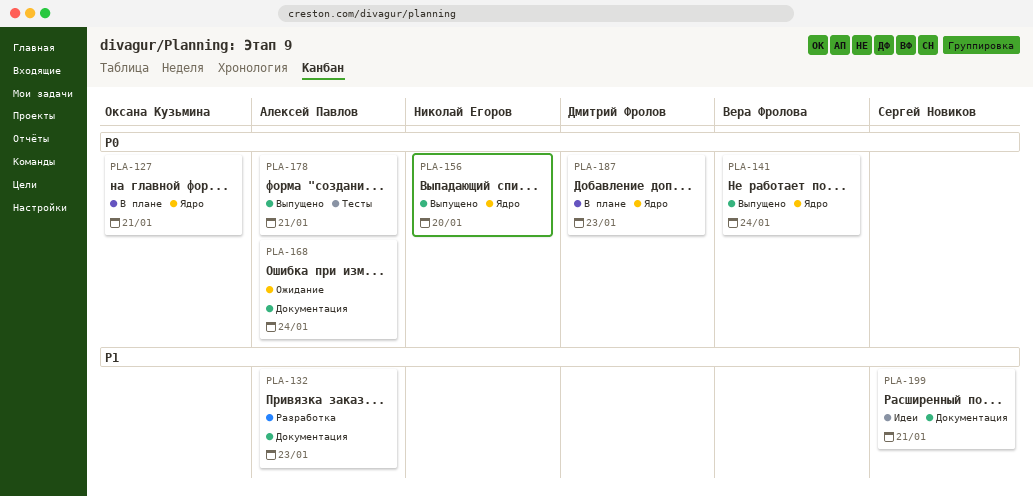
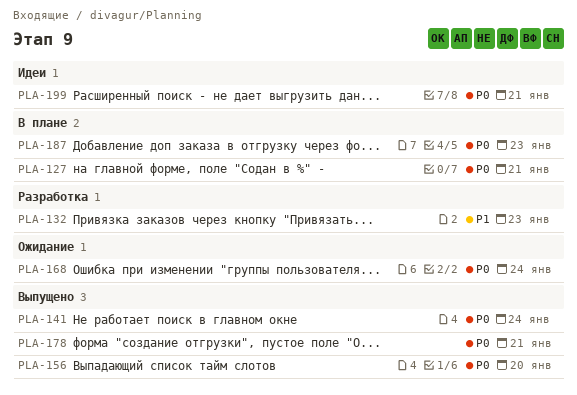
PLA-199, priority: P1 -> P0

